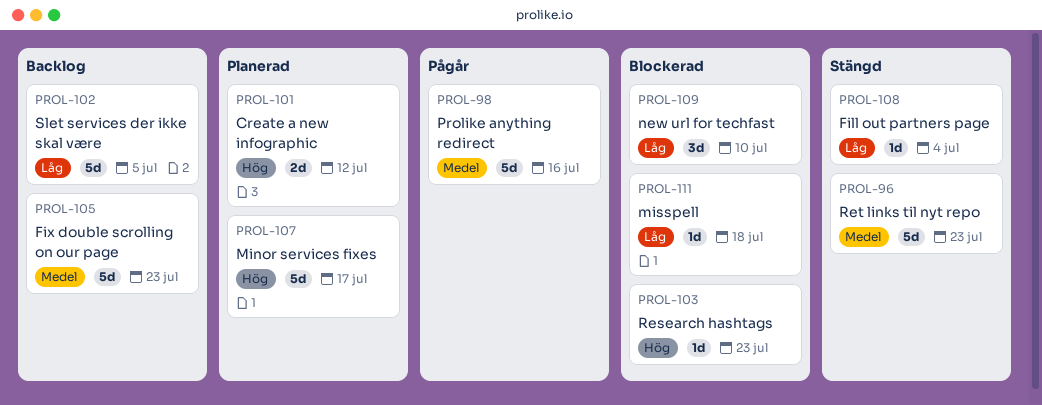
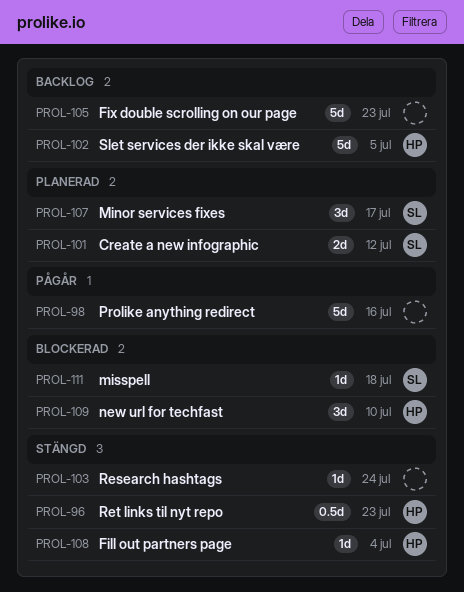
PROL-96, estimate: 5d -> 0.5d
PROL-103, status: Blockerad -> Stängd
PROL-103, due: Jul 23 -> Jul 24
PROL-107, estimate: 5d -> 3d

